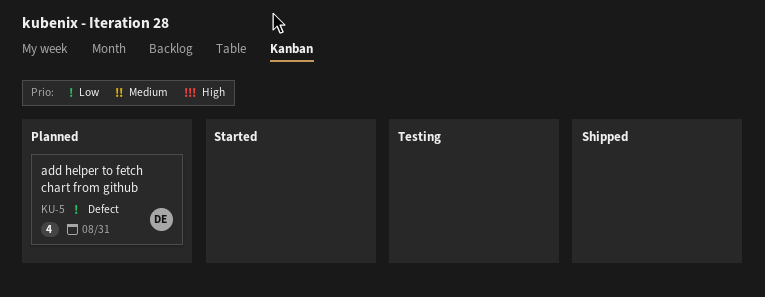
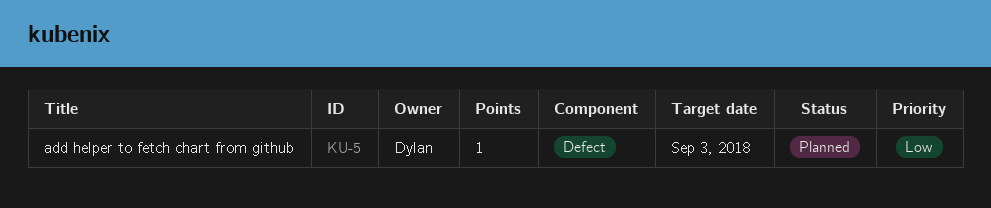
KU-5, estimate: 4 -> 1
KU-5, due: Aug 31 -> Sep 3

